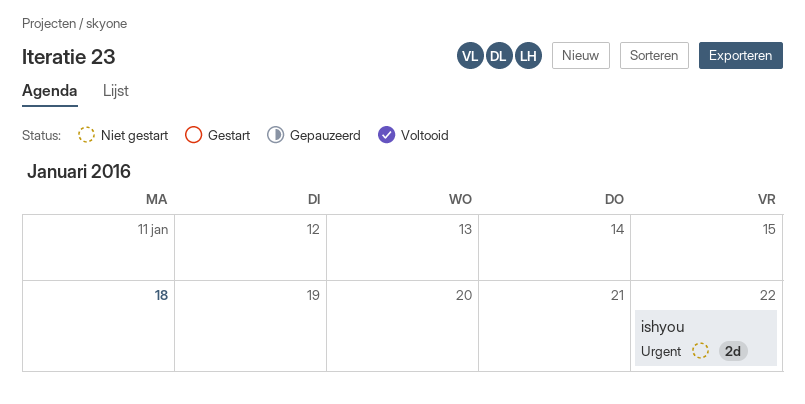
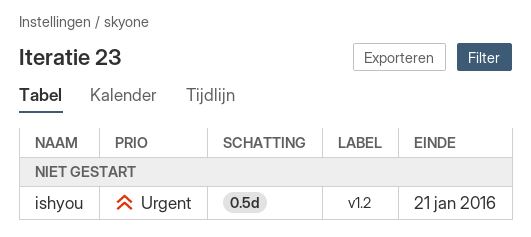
ishyou, estimate: 2d -> 0.5d
ishyou, due: Jan 22 -> Jan 21

